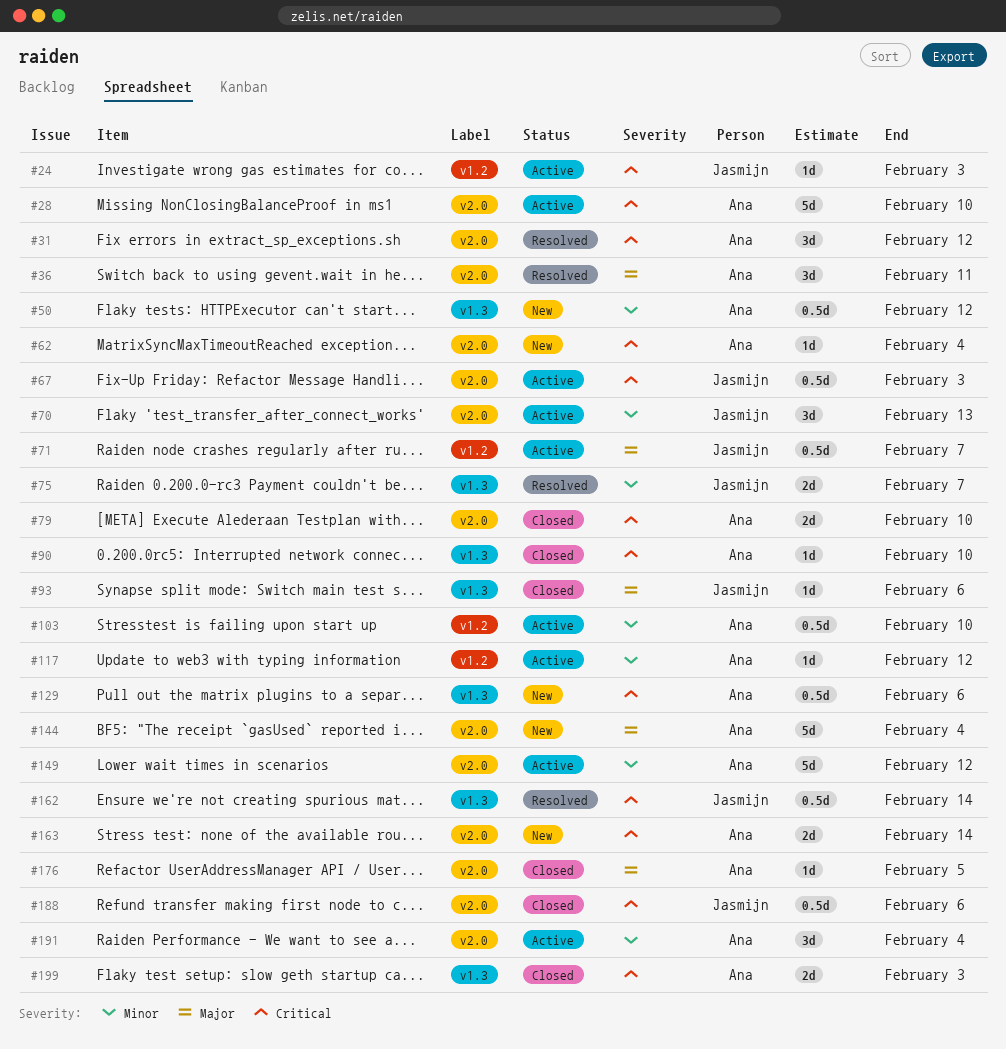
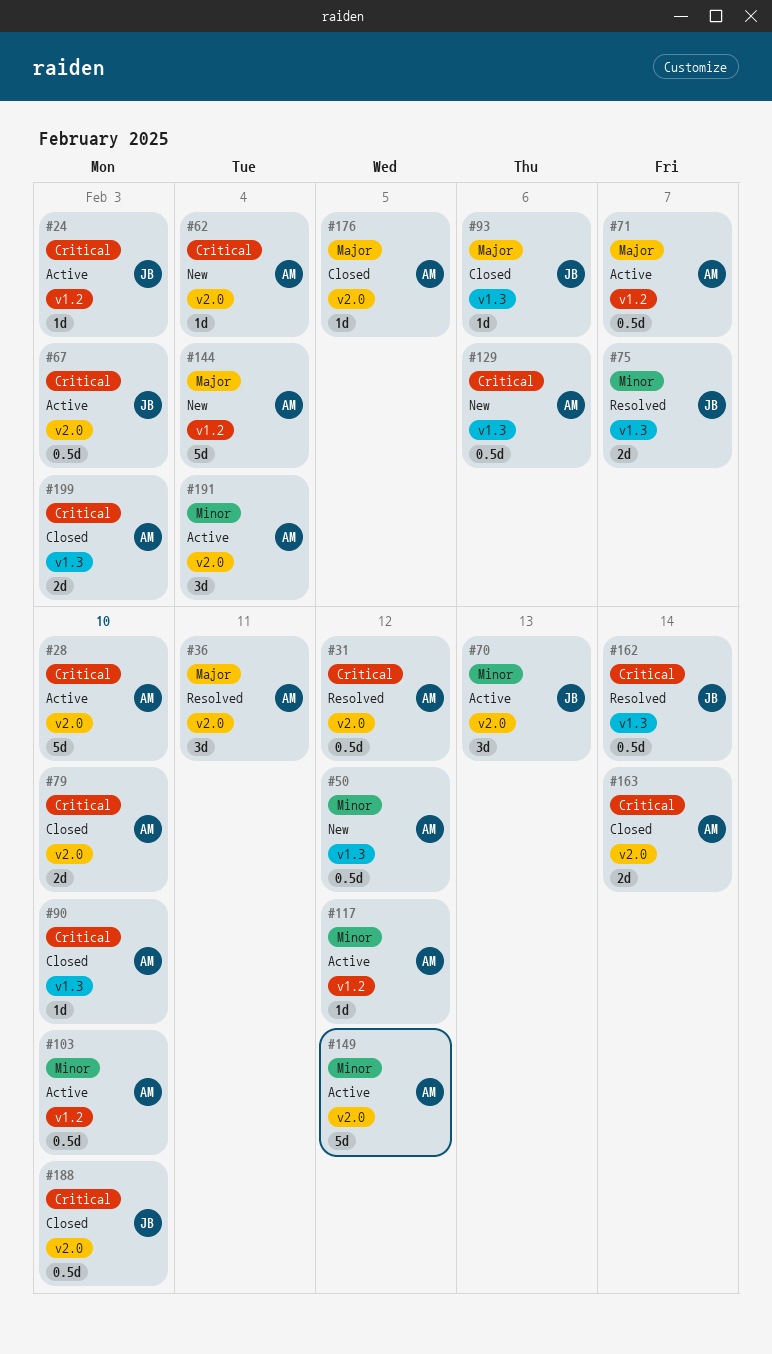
#31, estimate: 3d -> 0.5d
#71, owner: Jasmijn -> Ana
#144, label: v2.0 -> v1.2
#163, status: New -> Closed
#188, due: Feb 6 -> Feb 10

